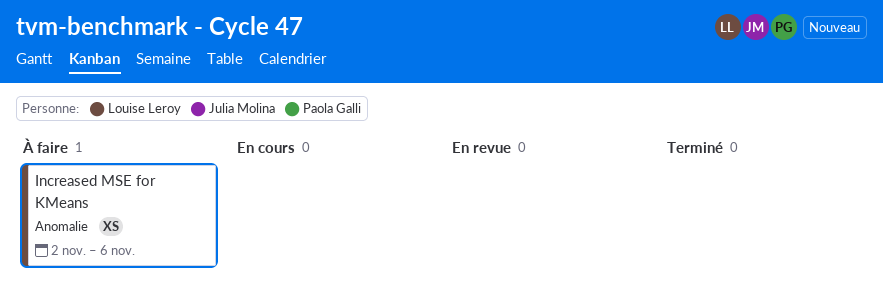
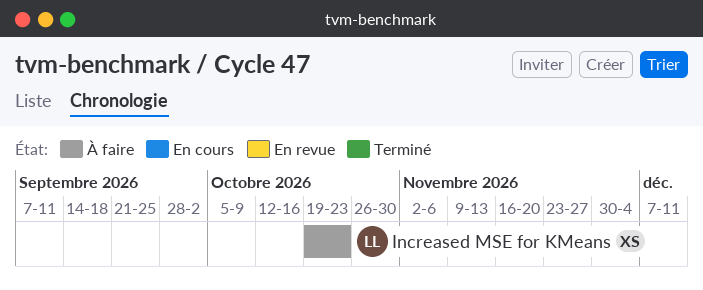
Increased MSE for KMeans, start: Nov 2 -> Oct 19
Increased MSE for KMeans, due: Nov 6 -> Oct 23

